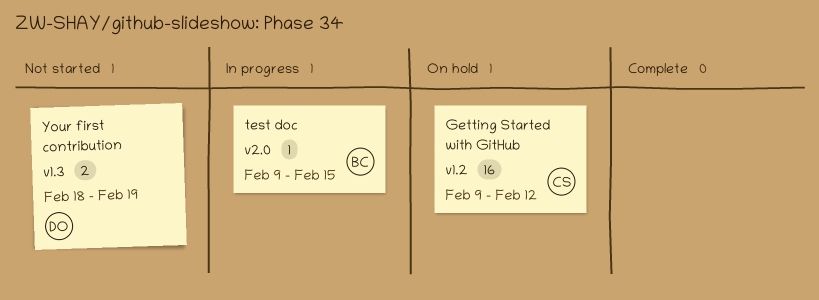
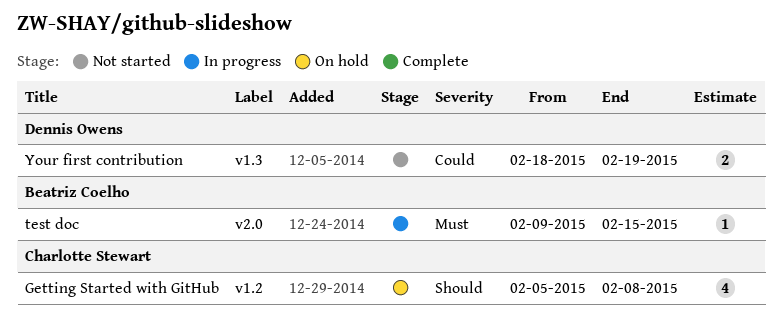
Getting Started with GitHub, estimate: 16 -> 4
Getting Started with GitHub, start: Feb 9 -> Feb 5
Getting Started with GitHub, due: Feb 12 -> Feb 8

